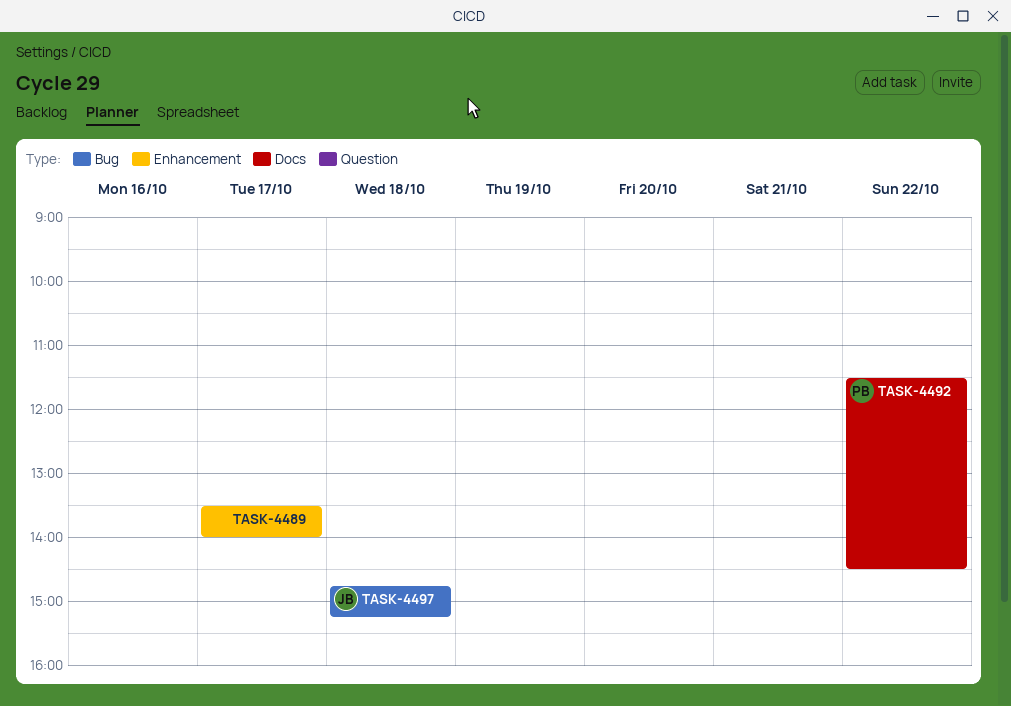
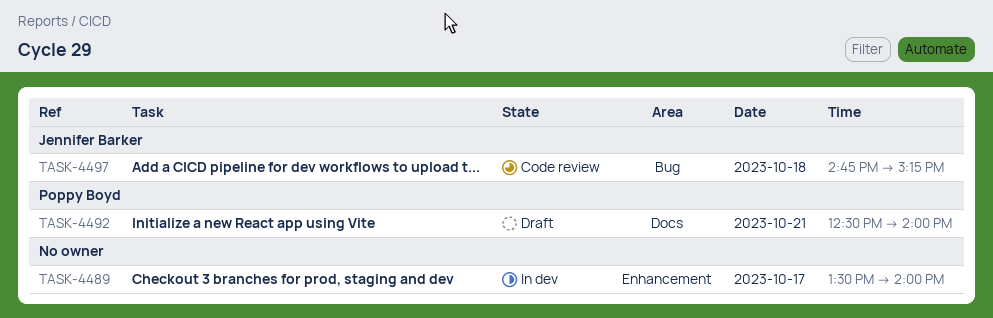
TASK-4492, day: Oct 22 -> Oct 21
TASK-4492, begins: 11:30 -> 12:30
TASK-4492, ends: 14:30 -> 14:00

